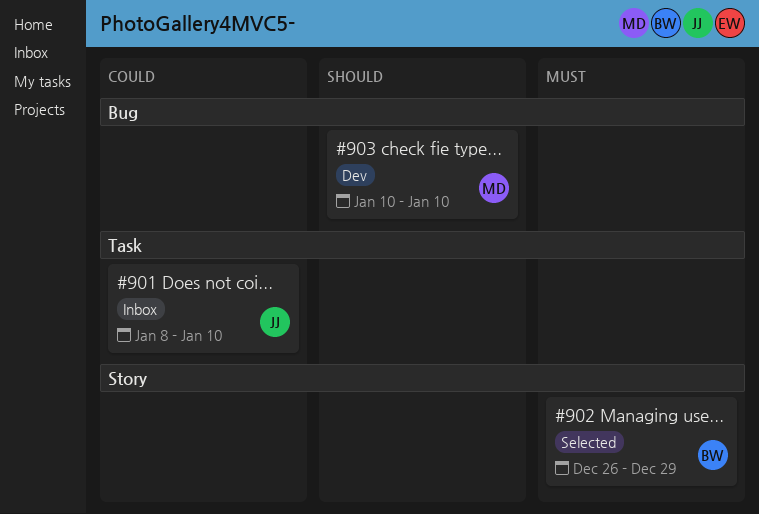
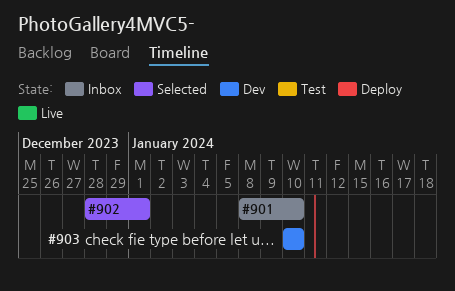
#902, start: Dec 26 -> Dec 28
#902, due: Dec 29 -> Jan 1

